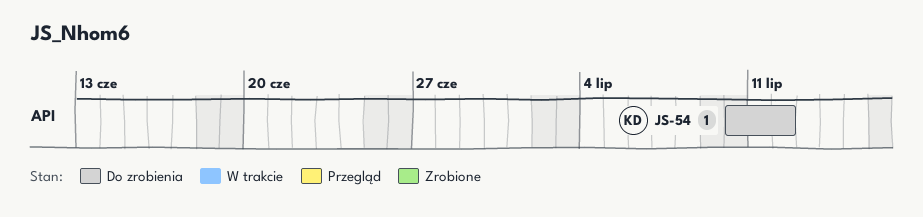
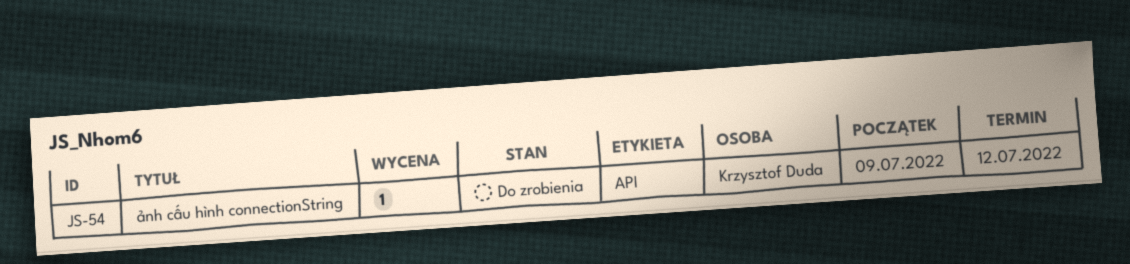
JS-54, start: Jul 10 -> Jul 9

